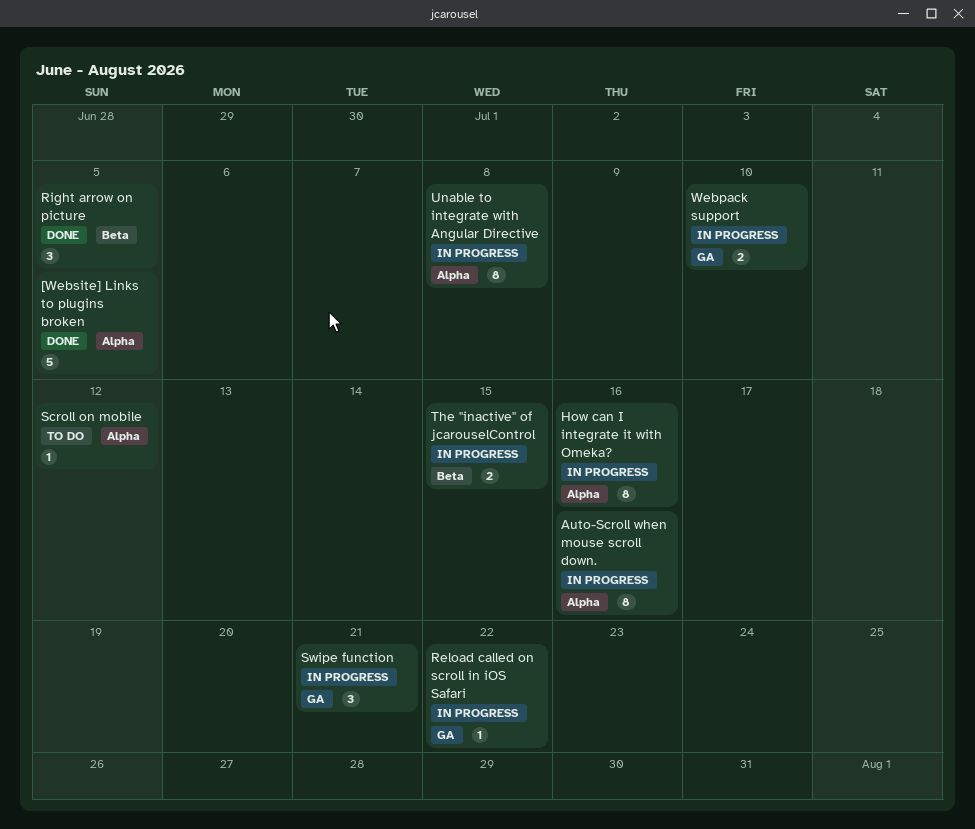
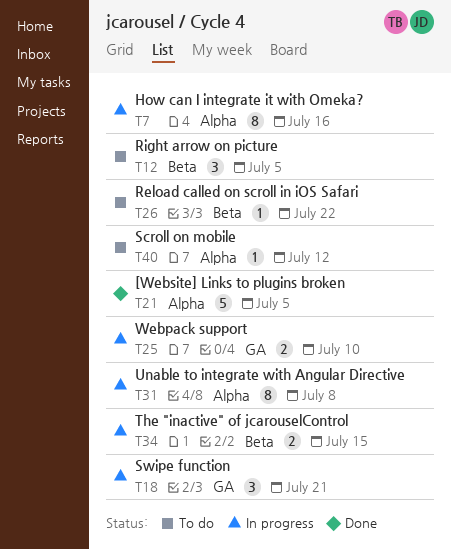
Auto-Scroll when mouse scroll down.: present -> none
Reload called on scroll in iOS Safari, status: In progress -> To do
Reload called on scroll in iOS Safari, label: GA -> Beta
Right arrow on picture, status: Done -> To do

